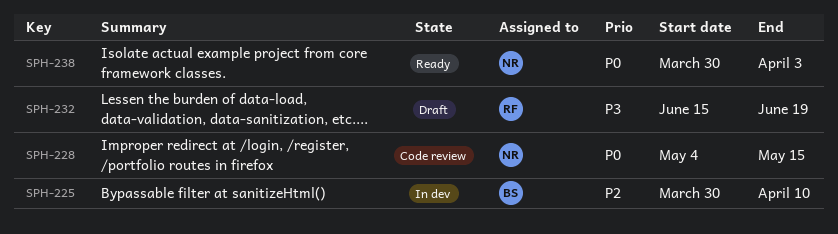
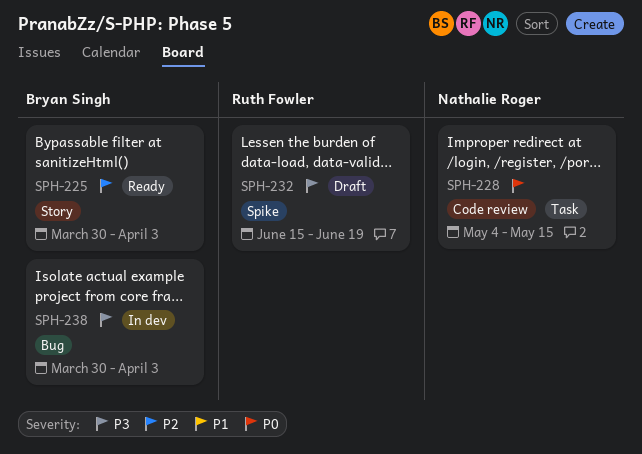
SPH-225, status: In dev -> Ready
SPH-225, due: Apr 10 -> Apr 3
SPH-238, status: Ready -> In dev
SPH-238, owner: Nathalie Roger -> Bryan Singh
SPH-238, priority: P0 -> P3

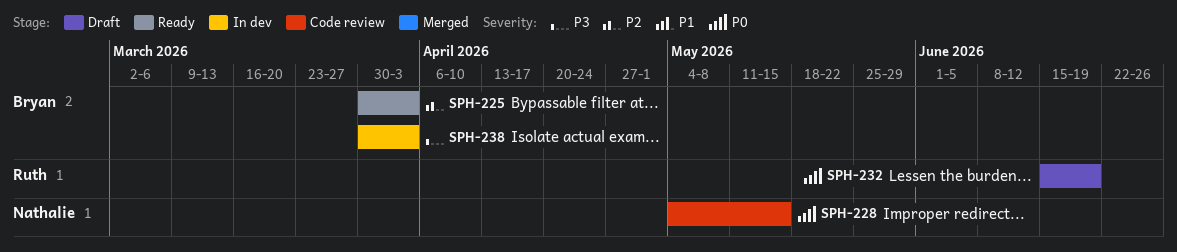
SPH-232, priority: P3 -> P0

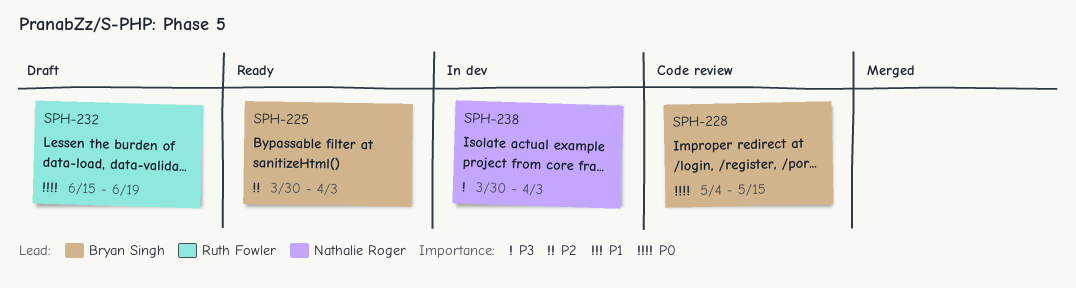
SPH-228, owner: Nathalie Roger -> Bryan Singh
SPH-238, owner: Bryan Singh -> Nathalie Roger

